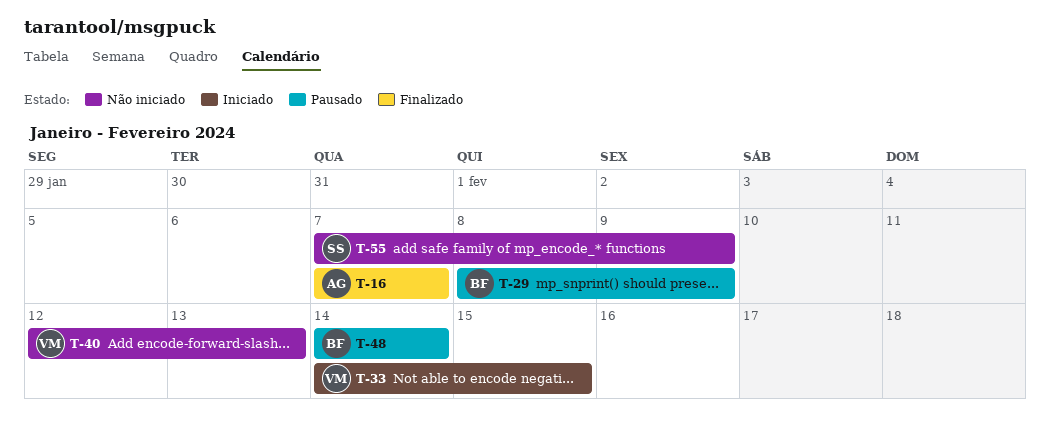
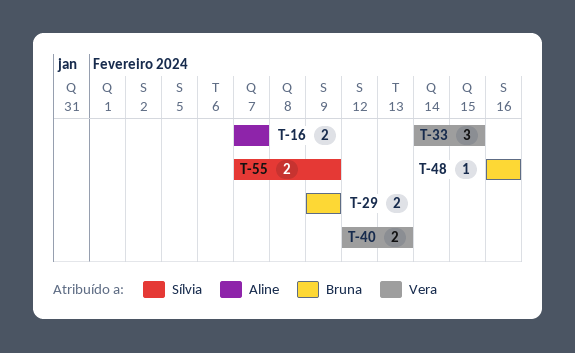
T-29, start: Feb 8 -> Feb 9
T-48, start: Feb 14 -> Feb 16
T-48, due: Feb 14 -> Feb 16

